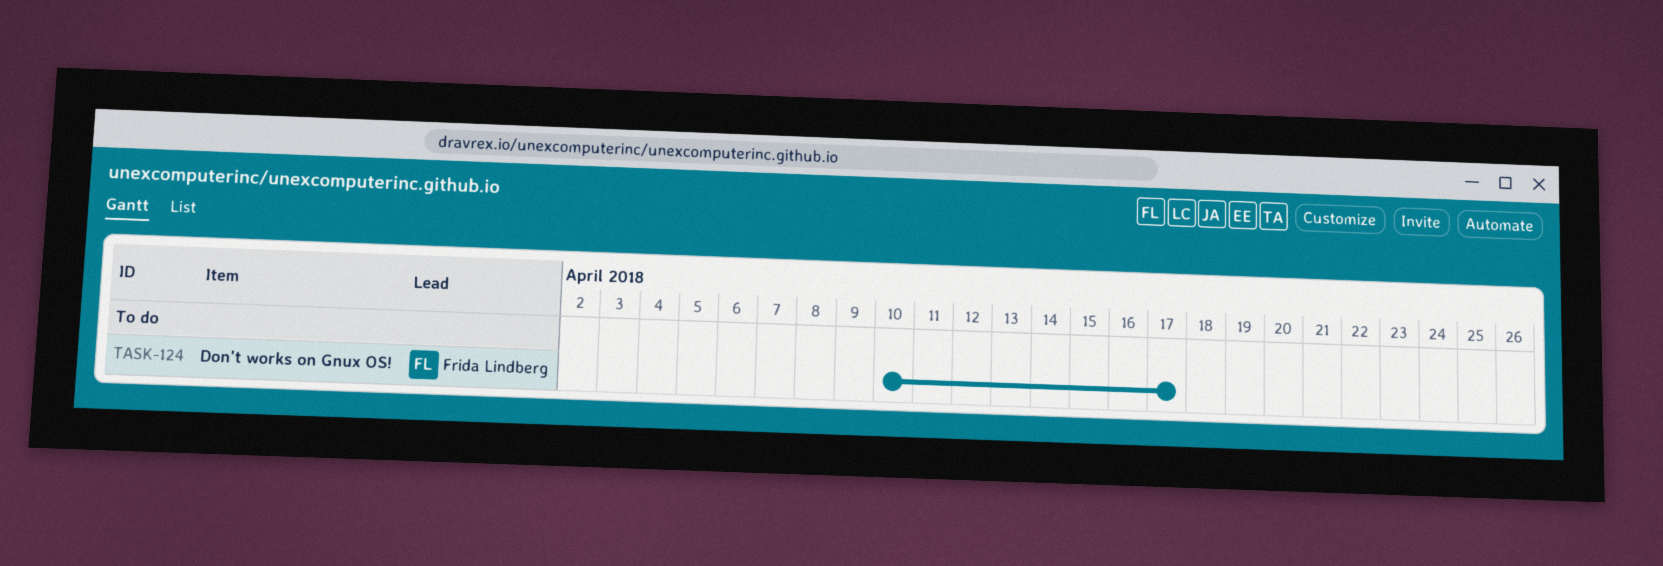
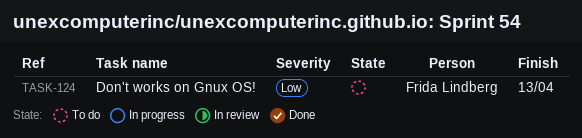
TASK-124, due: Apr 17 -> Apr 13

